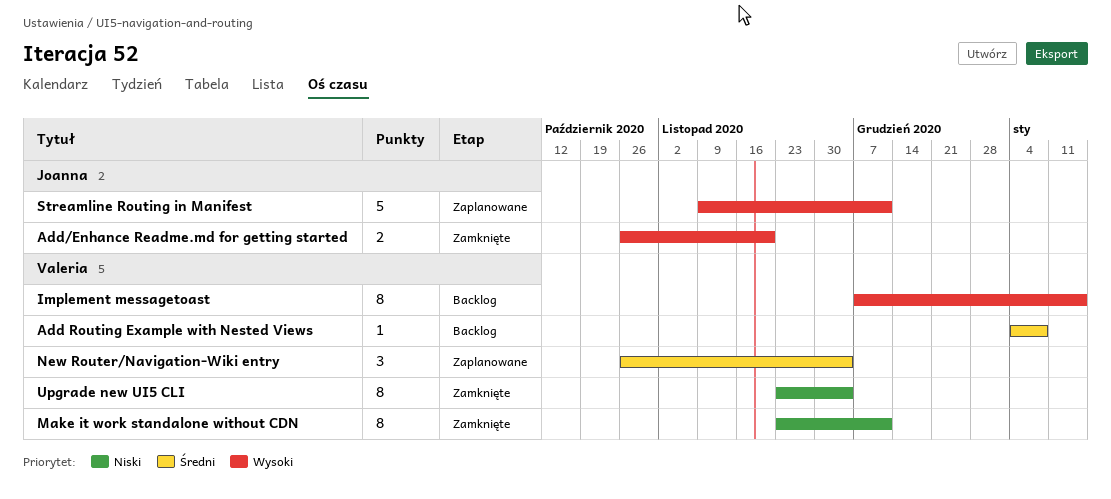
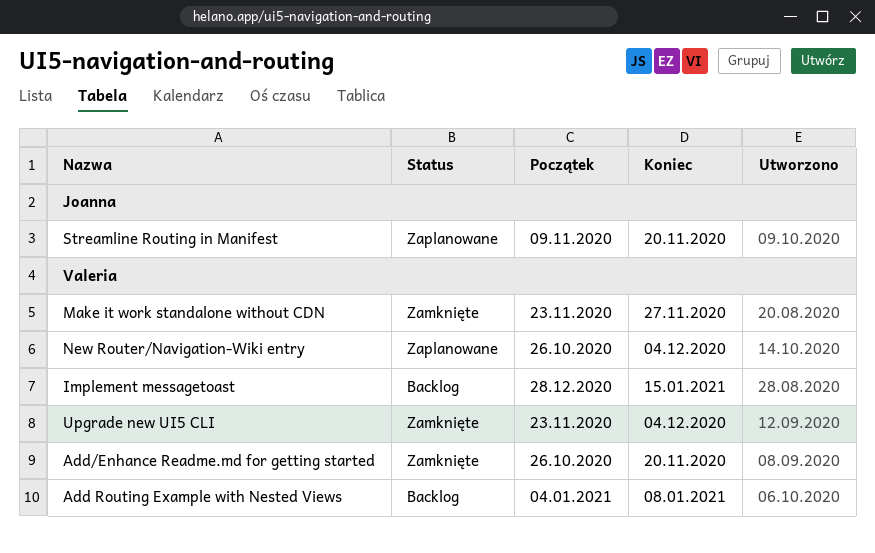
Add/Enhance Readme.md for getting started, owner: Joanna -> Valeria
Implement messagetoast, start: Dec 7 -> Dec 28
Make it work standalone without CDN, due: Dec 11 -> Nov 27
Streamline Routing in Manifest, due: Dec 11 -> Nov 20

